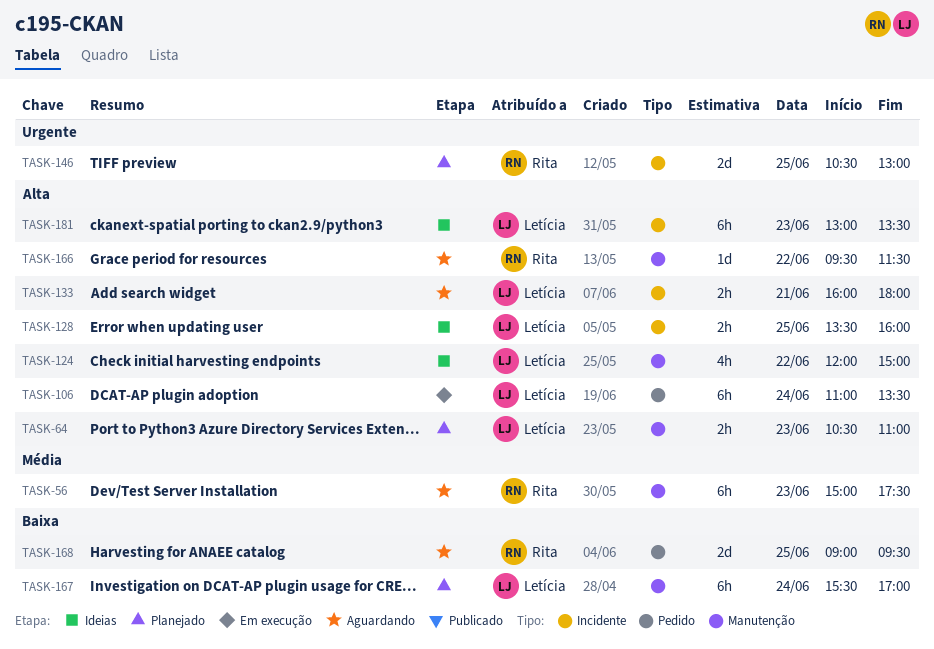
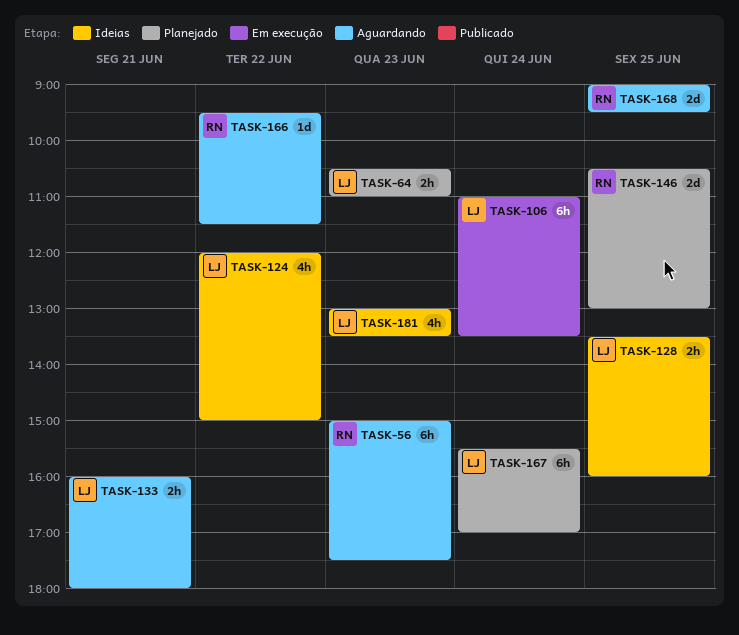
TASK-181, estimate: 6h -> 4h

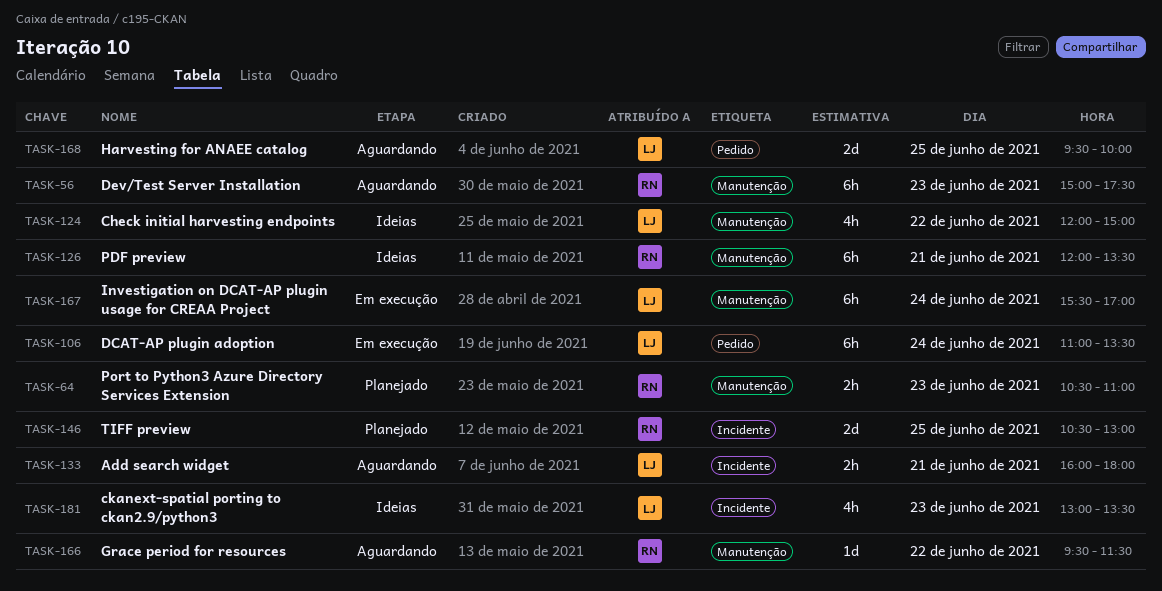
TASK-64, owner: LJ -> RN
TASK-126: none -> present
TASK-128: present -> none
TASK-167, status: Planejado -> Em execução
TASK-168, owner: RN -> LJ
TASK-168, begins: 09:00 -> 09:30
TASK-168, ends: 09:30 -> 10:00

